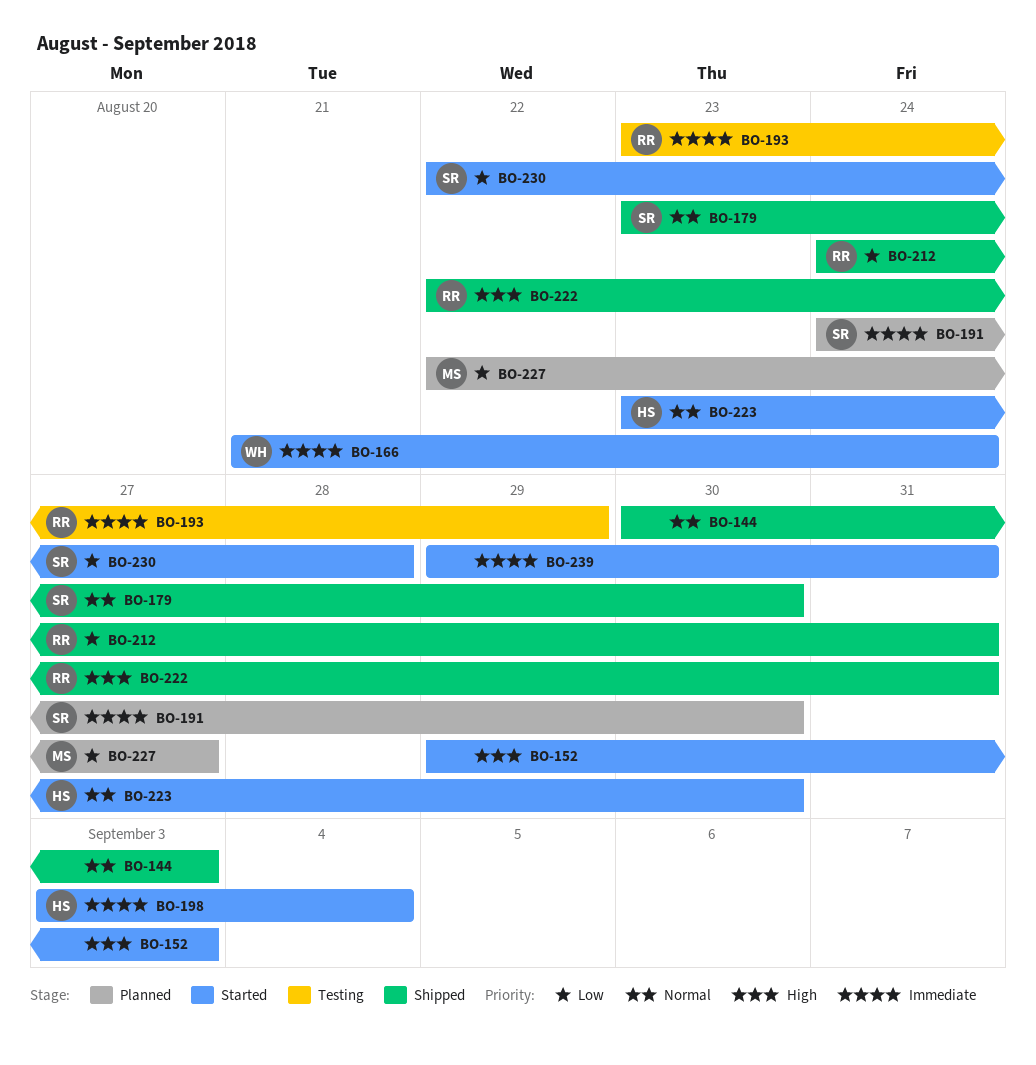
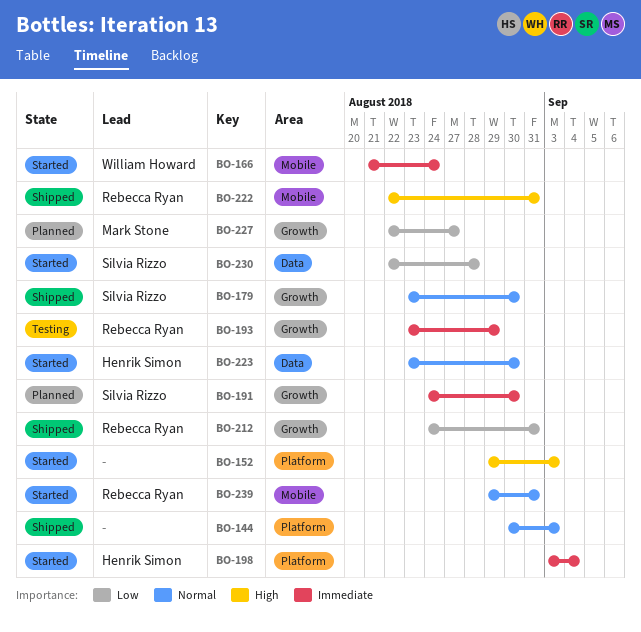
BO-239, owner: none -> Rebecca Ryan
BO-239, priority: Immediate -> Normal

